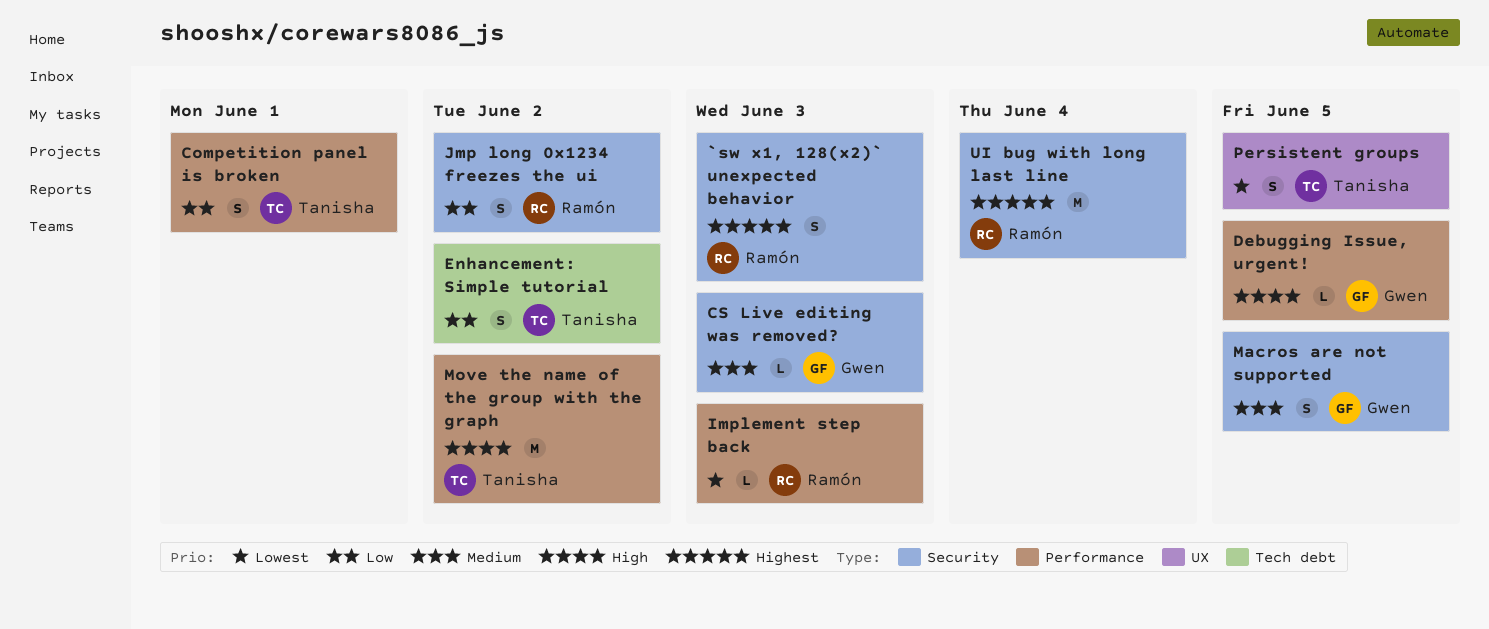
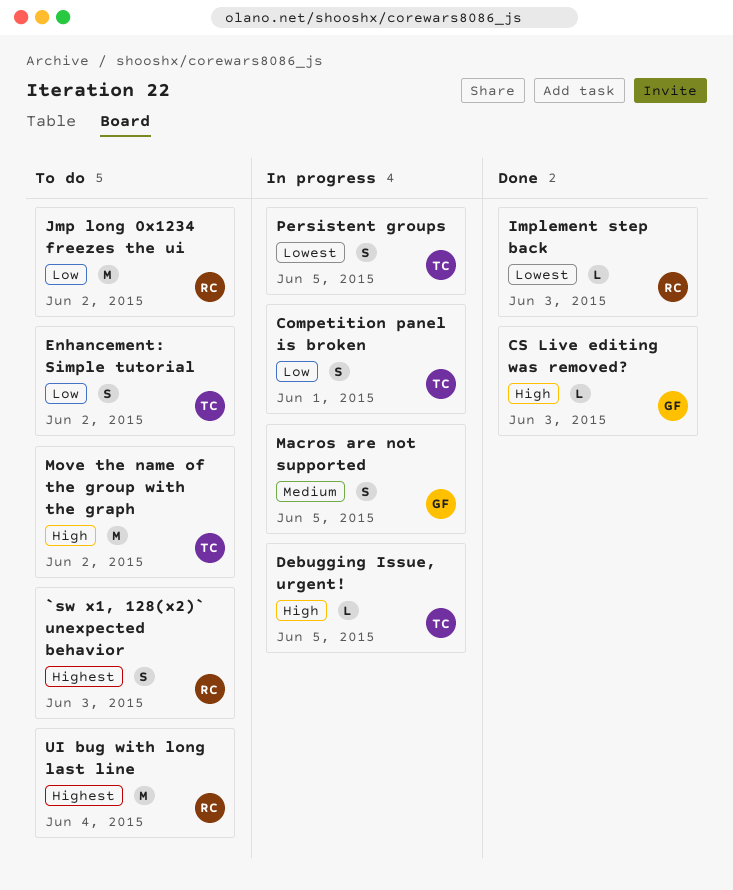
CS Live editing was removed?, priority: Medium -> High
Debugging Issue, urgent!, owner: Gwen -> Tanisha
Jmp long 0x1234 freezes the ui, estimate: S -> M

